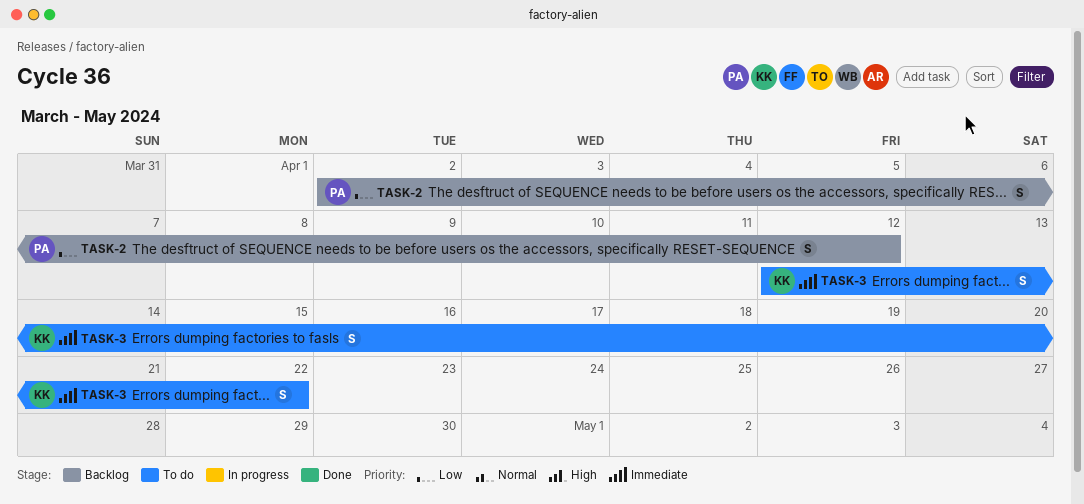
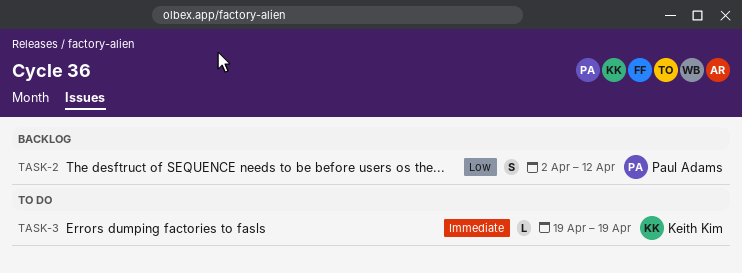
TASK-3, estimate: S -> L
TASK-3, start: Apr 12 -> Apr 19
TASK-3, due: Apr 22 -> Apr 19

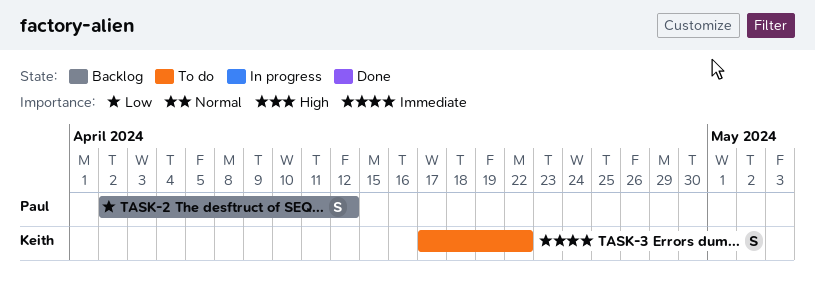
TASK-3, estimate: L -> S
TASK-3, start: Apr 19 -> Apr 17
TASK-3, due: Apr 19 -> Apr 22

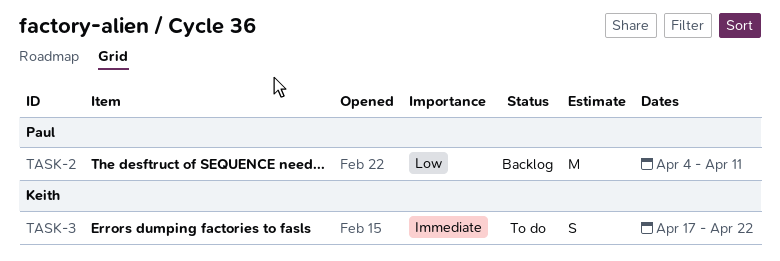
TASK-2, estimate: S -> M
TASK-2, start: Apr 2 -> Apr 4
TASK-2, due: Apr 12 -> Apr 11

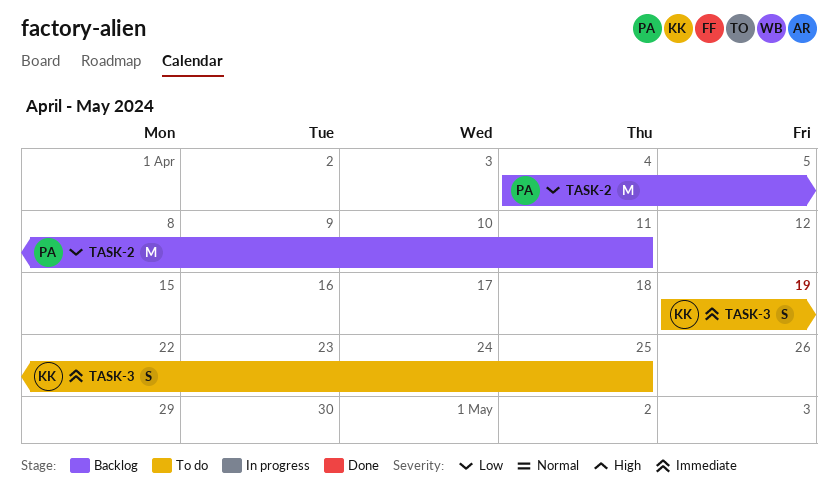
TASK-3, start: Apr 17 -> Apr 19
TASK-3, due: Apr 22 -> Apr 25

